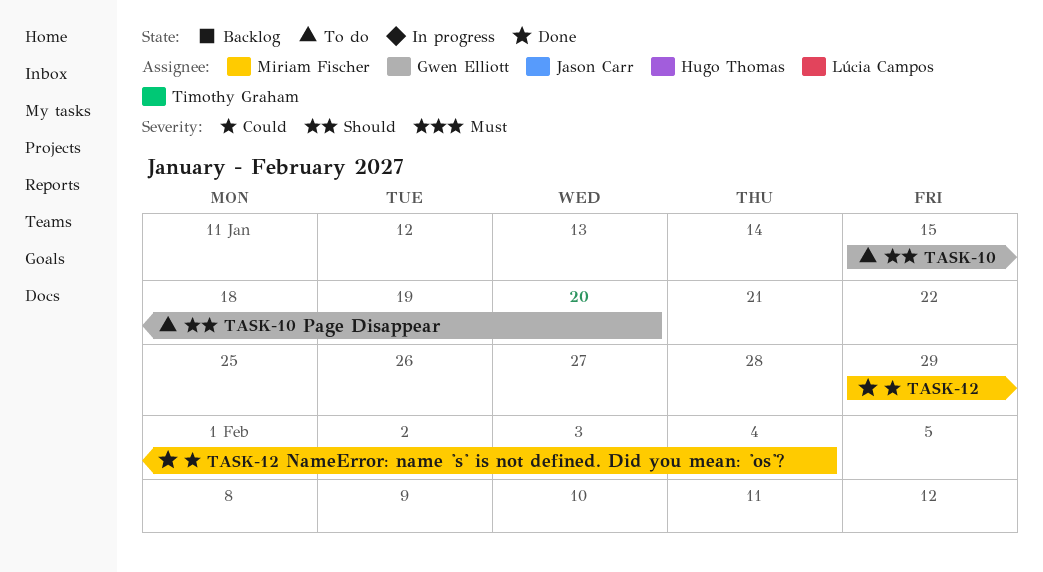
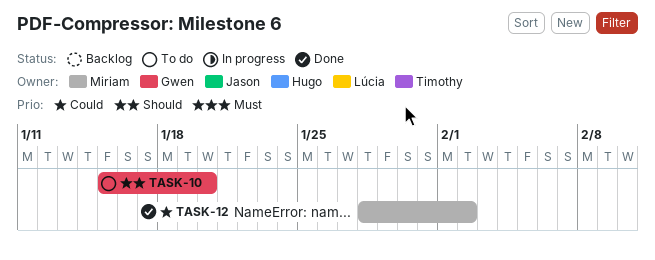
TASK-12, start: Jan 29 -> Jan 28
TASK-12, due: Feb 4 -> Feb 2

